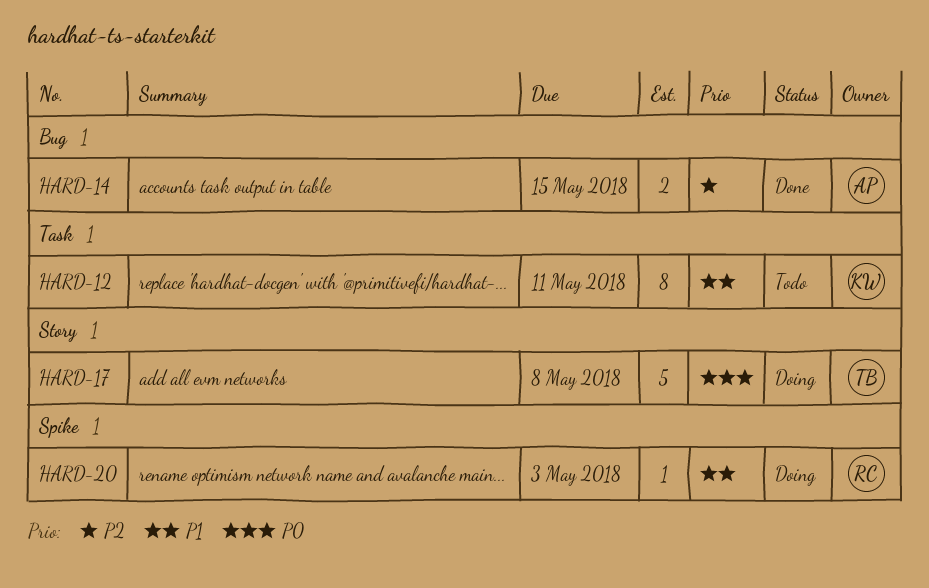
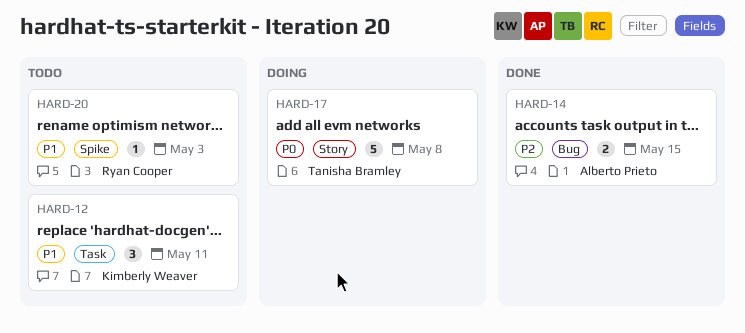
HARD-12, estimate: 8 -> 3
HARD-20, status: Doing -> Todo

